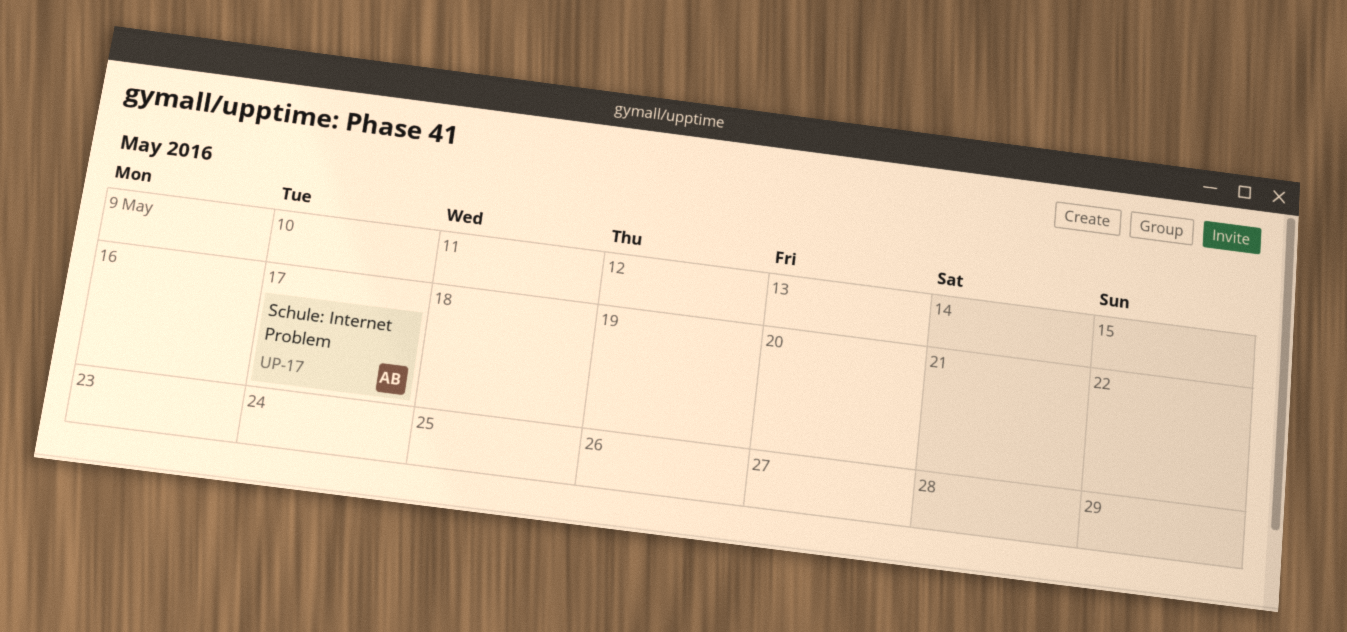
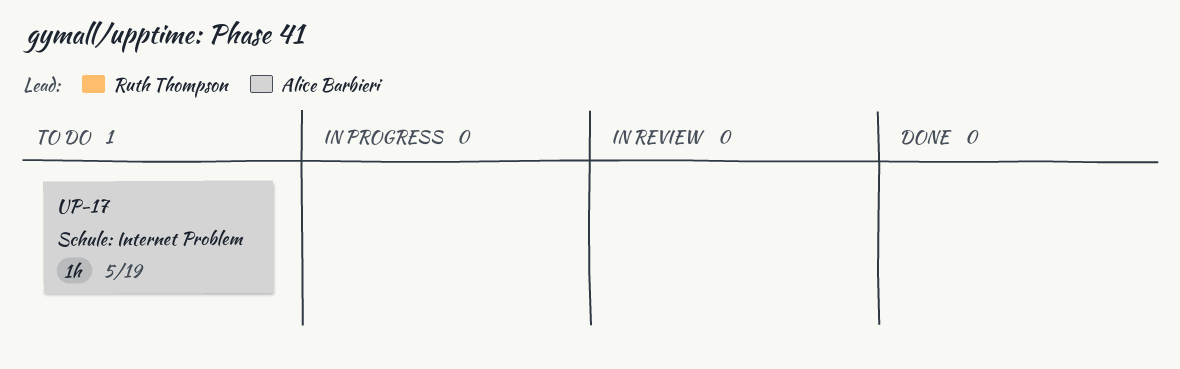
UP-17, due: May 17 -> May 19

